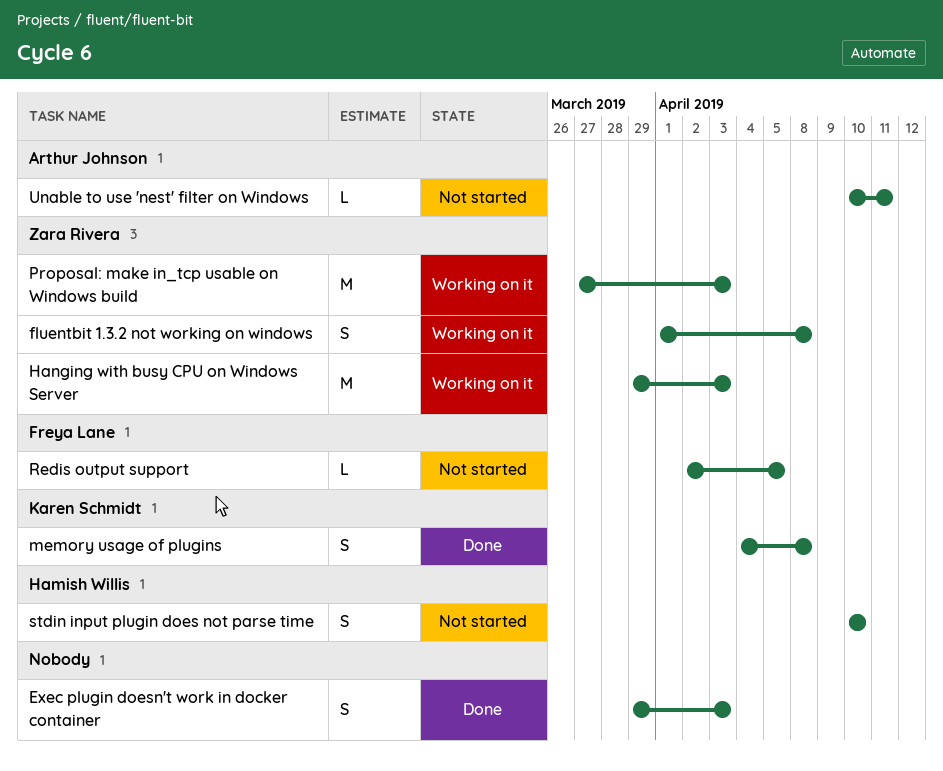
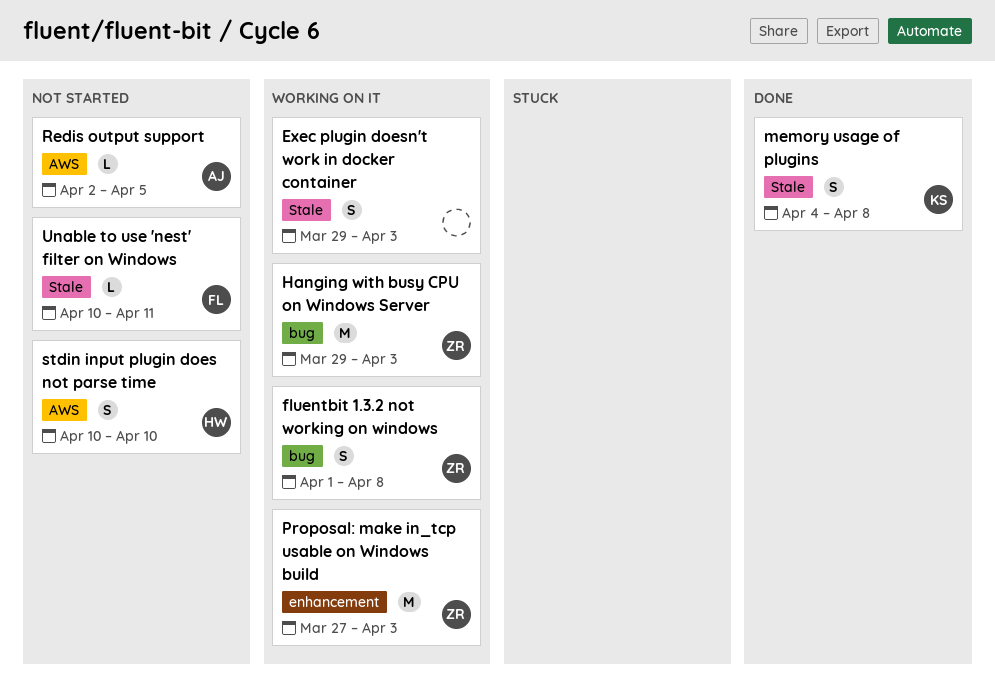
Exec plugin doesn't work in docker container, status: Done -> Working on it
Redis output support, owner: Freya Lane -> Arthur Johnson
Unable to use 'nest' filter on Windows, owner: Arthur Johnson -> Freya Lane

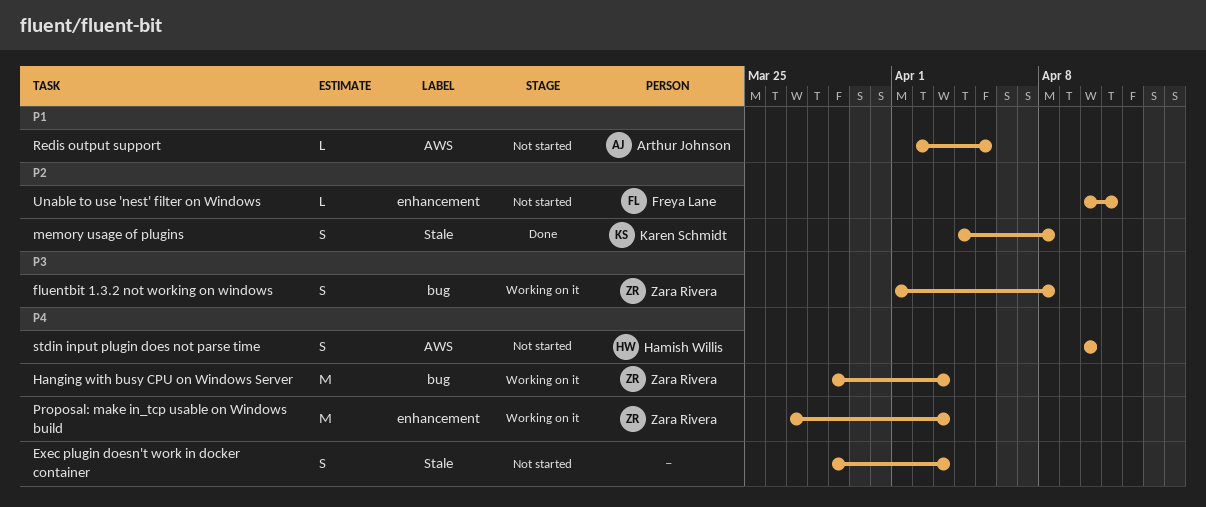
Exec plugin doesn't work in docker container, status: Working on it -> Not started
Unable to use 'nest' filter on Windows, label: Stale -> enhancement

